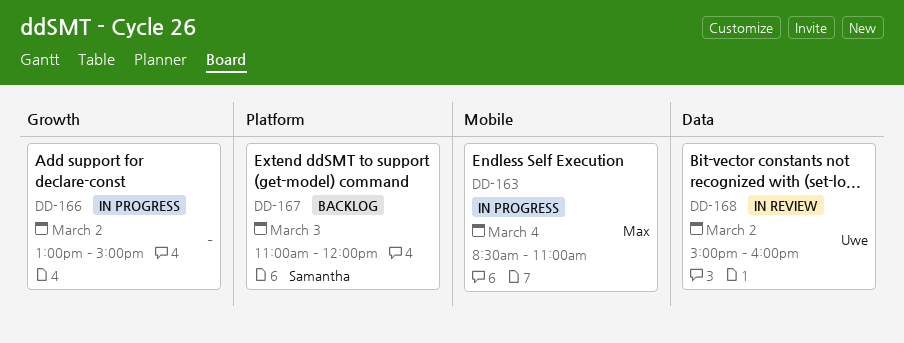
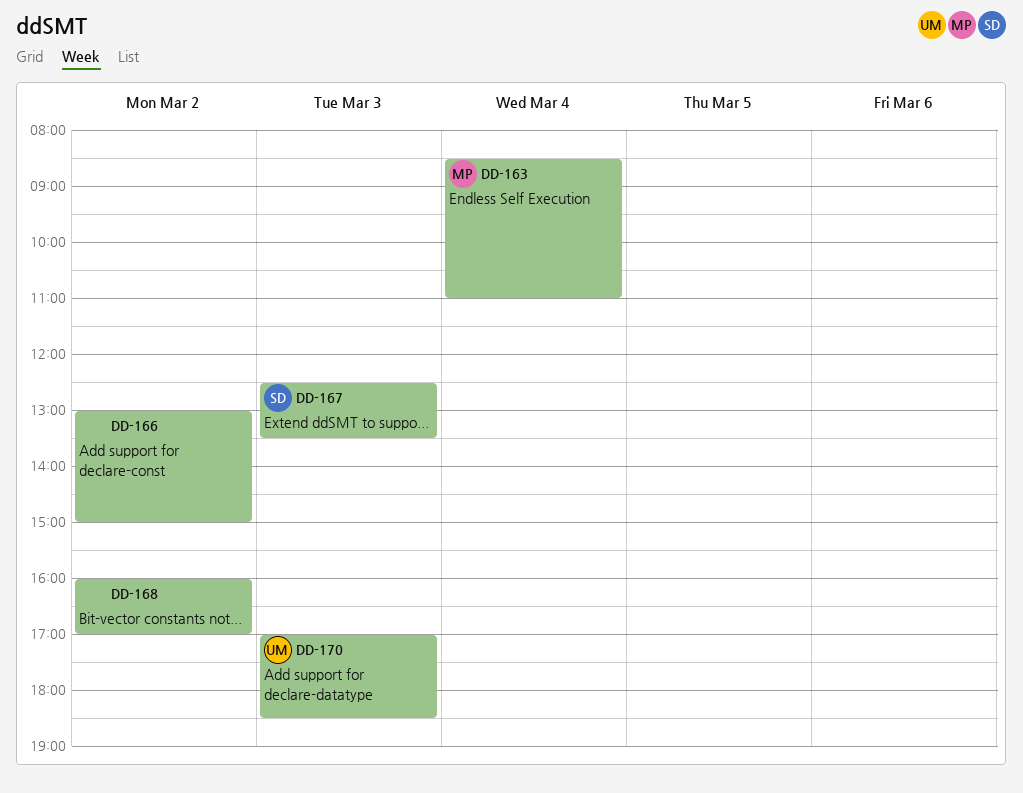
DD-167, begins: 11:00 -> 12:30
DD-167, ends: 12:00 -> 13:30
DD-168, owner: Uwe -> none
DD-168, begins: 15:00 -> 16:00
DD-168, ends: 16:00 -> 17:00
DD-170: none -> present

